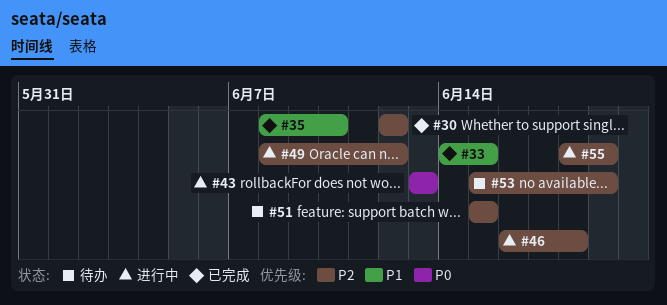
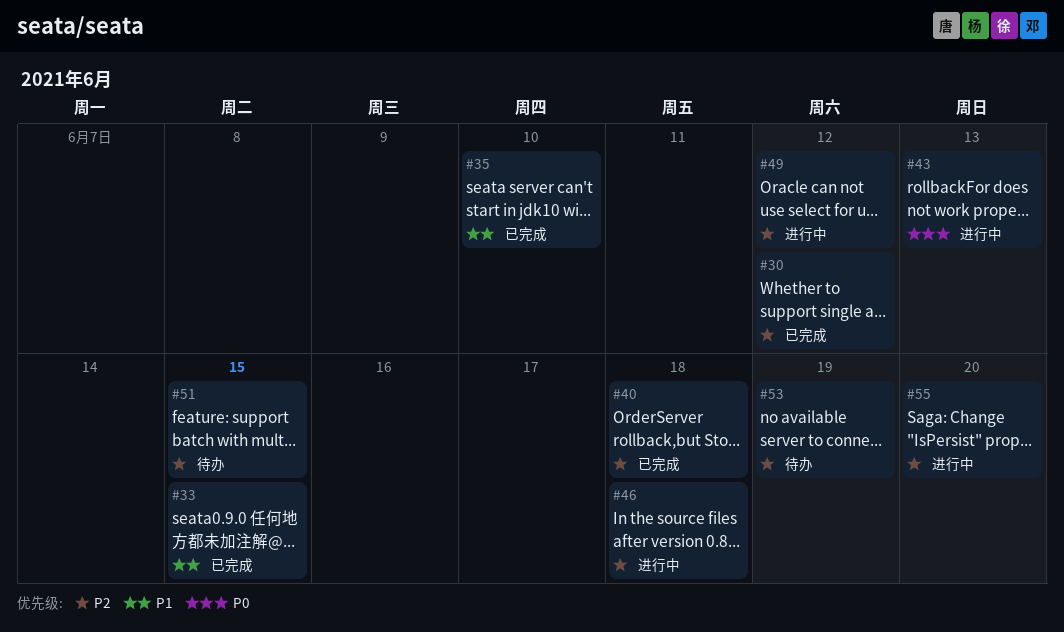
#40: none -> present
#55, due: Jun 19 -> Jun 20

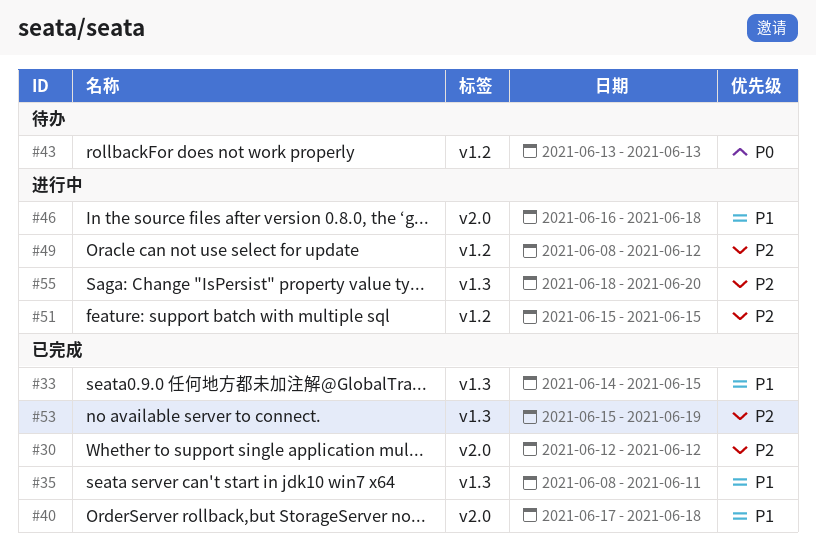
#35, due: Jun 10 -> Jun 11
#40, priority: P2 -> P1
#43, status: 进行中 -> 待办
#46, priority: P2 -> P1
#51, status: 待办 -> 进行中
#53, status: 待办 -> 已完成

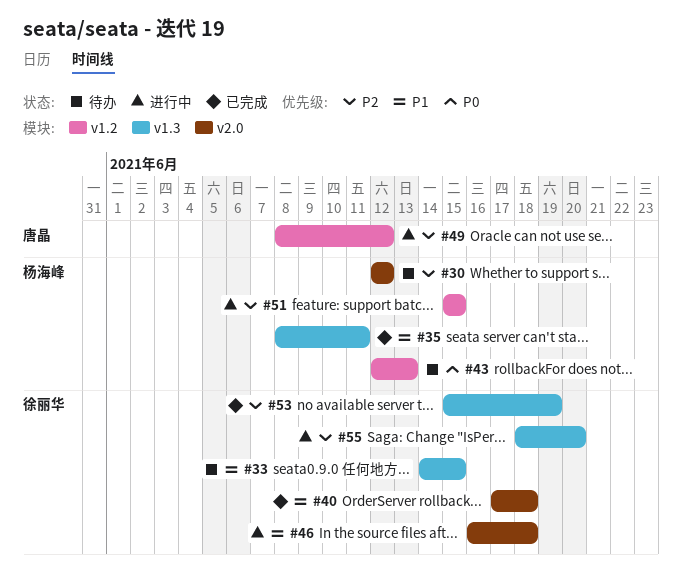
#30, status: 已完成 -> 待办
#33, status: 已完成 -> 待办
#43, start: Jun 13 -> Jun 12

